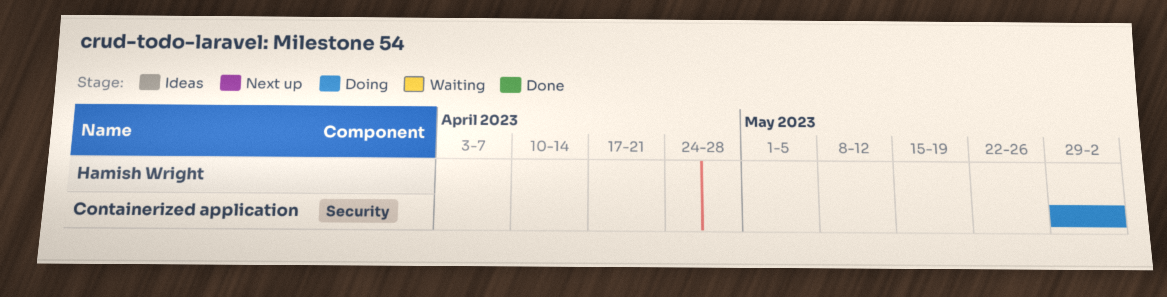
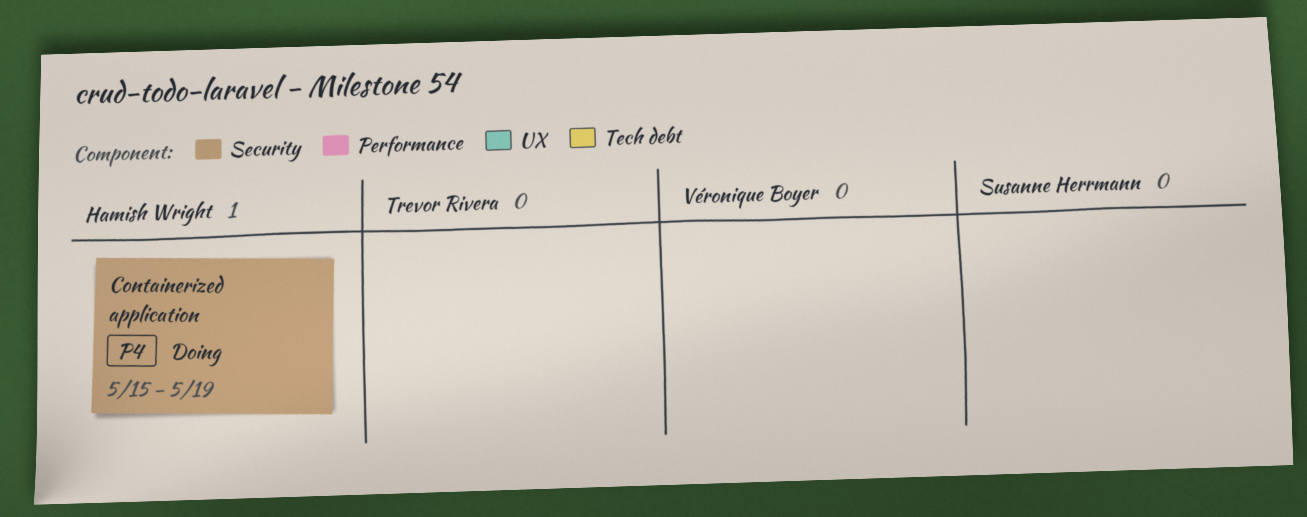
Containerized application, start: May 29 -> May 15
Containerized application, due: Jun 2 -> May 19

